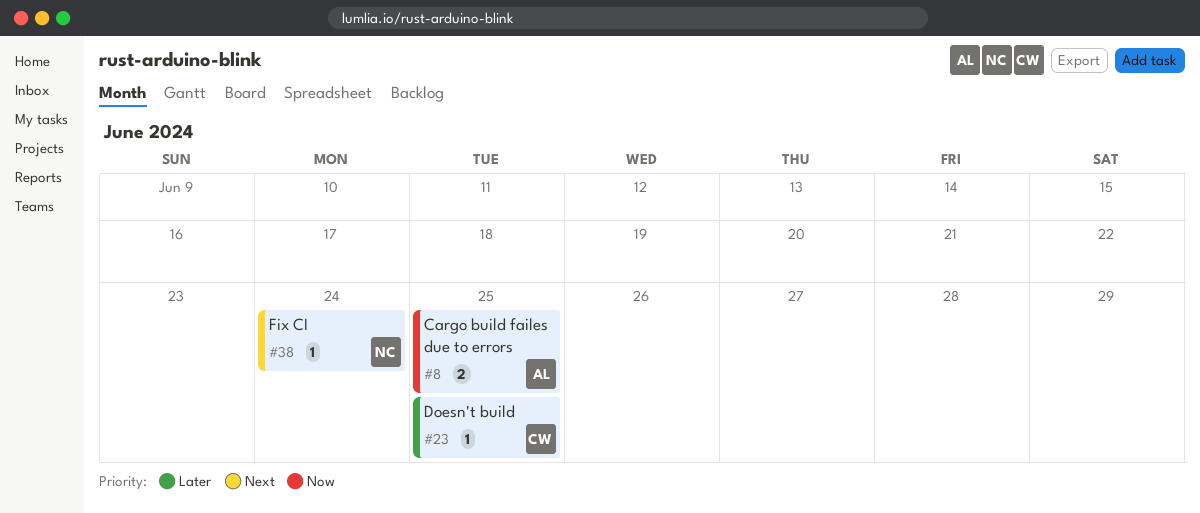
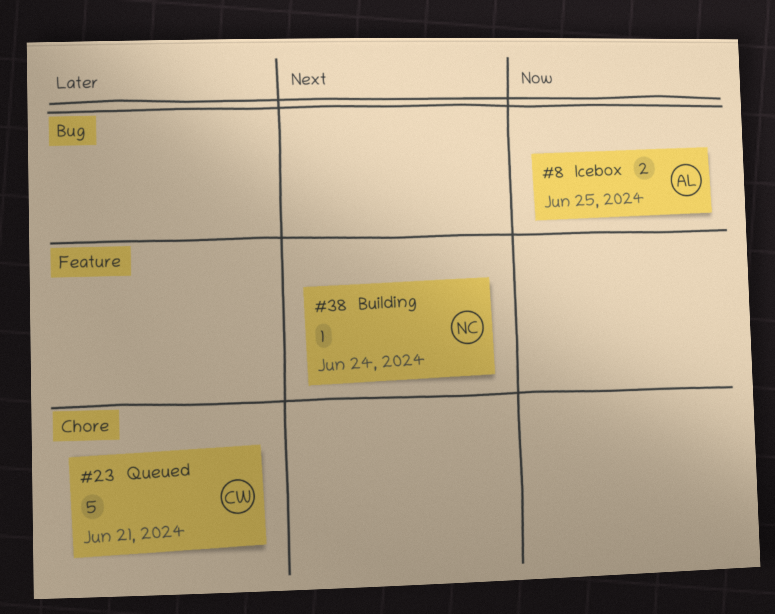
#23, estimate: 1 -> 5
#23, due: Jun 25 -> Jun 21

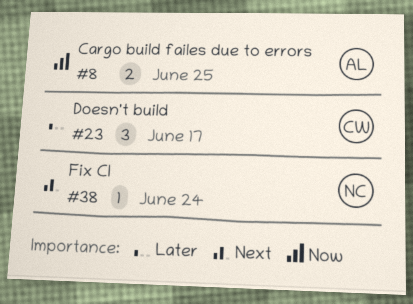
#23, estimate: 5 -> 3
#23, due: Jun 21 -> Jun 17

